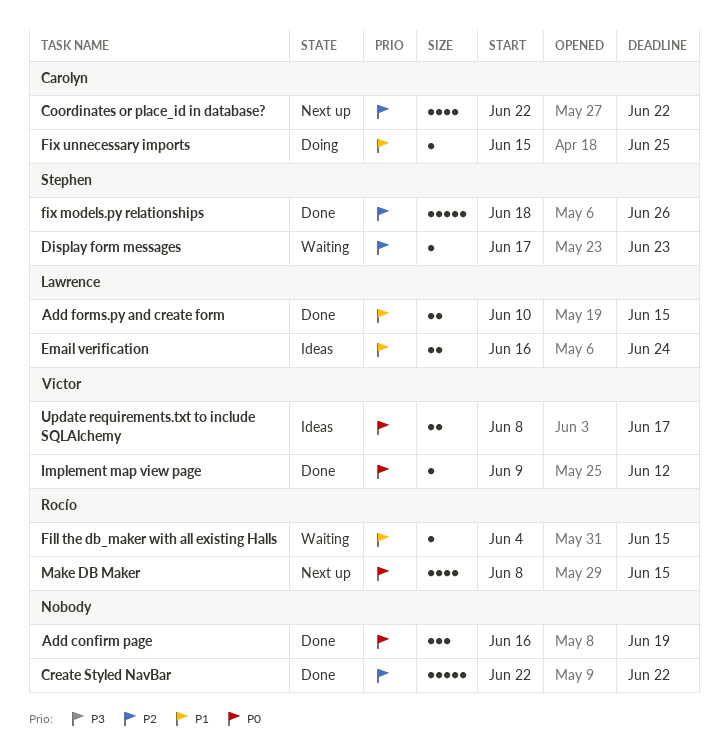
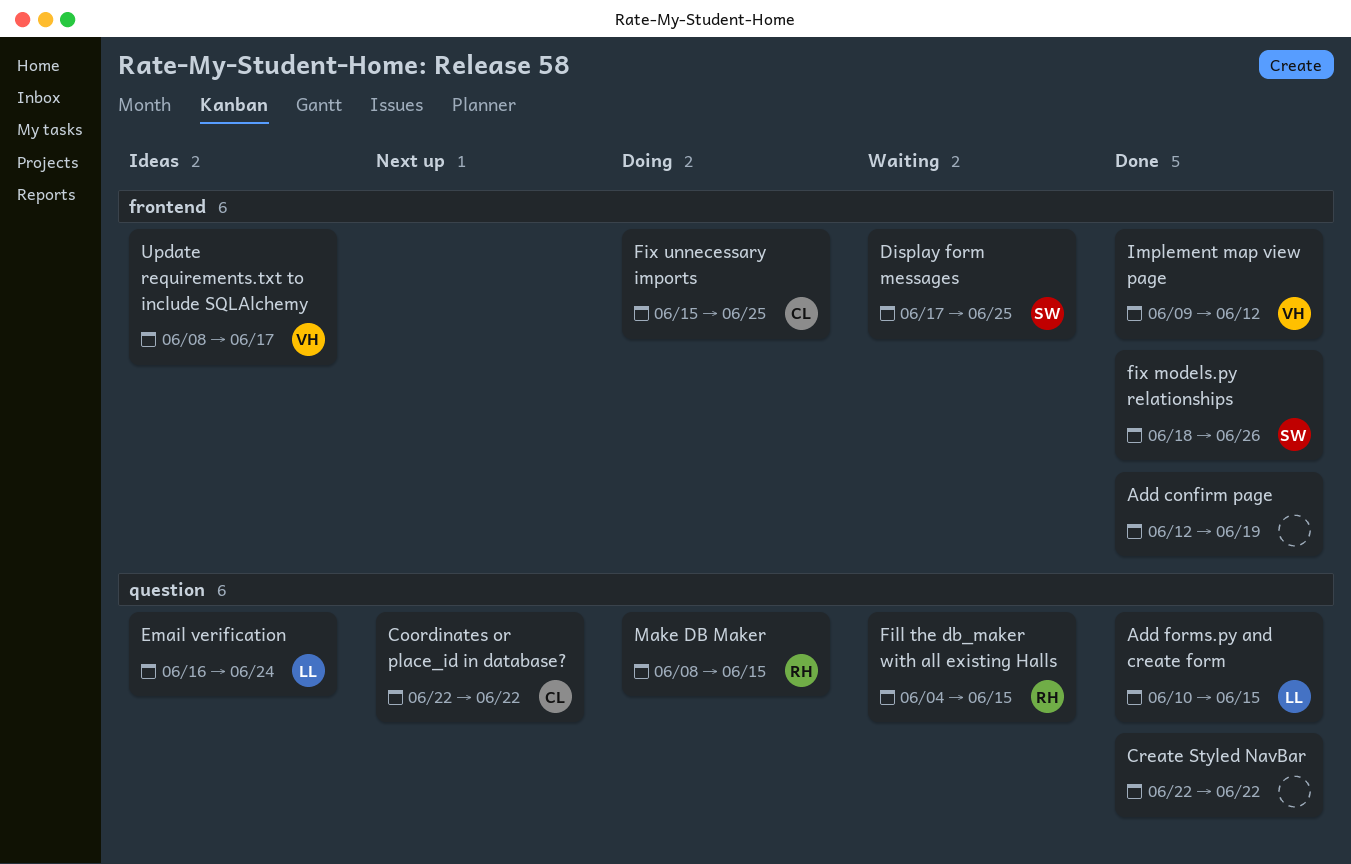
Add confirm page, start: Jun 16 -> Jun 12
Display form messages, due: Jun 23 -> Jun 25
Make DB Maker, status: Next up -> Doing

